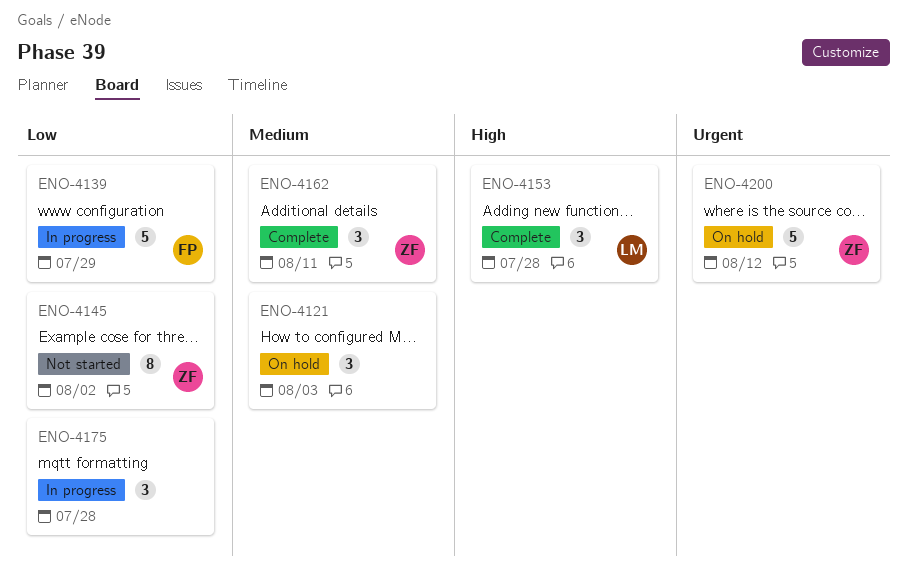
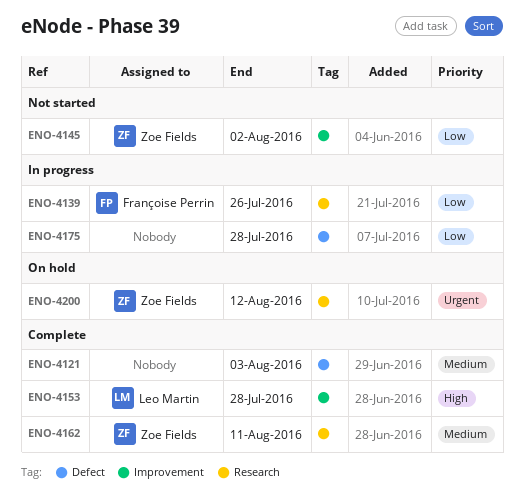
ENO-4121, status: On hold -> Complete
ENO-4139, due: Jul 29 -> Jul 26

